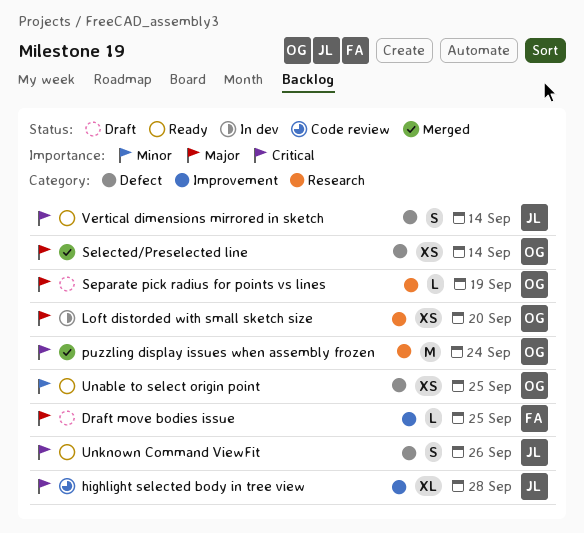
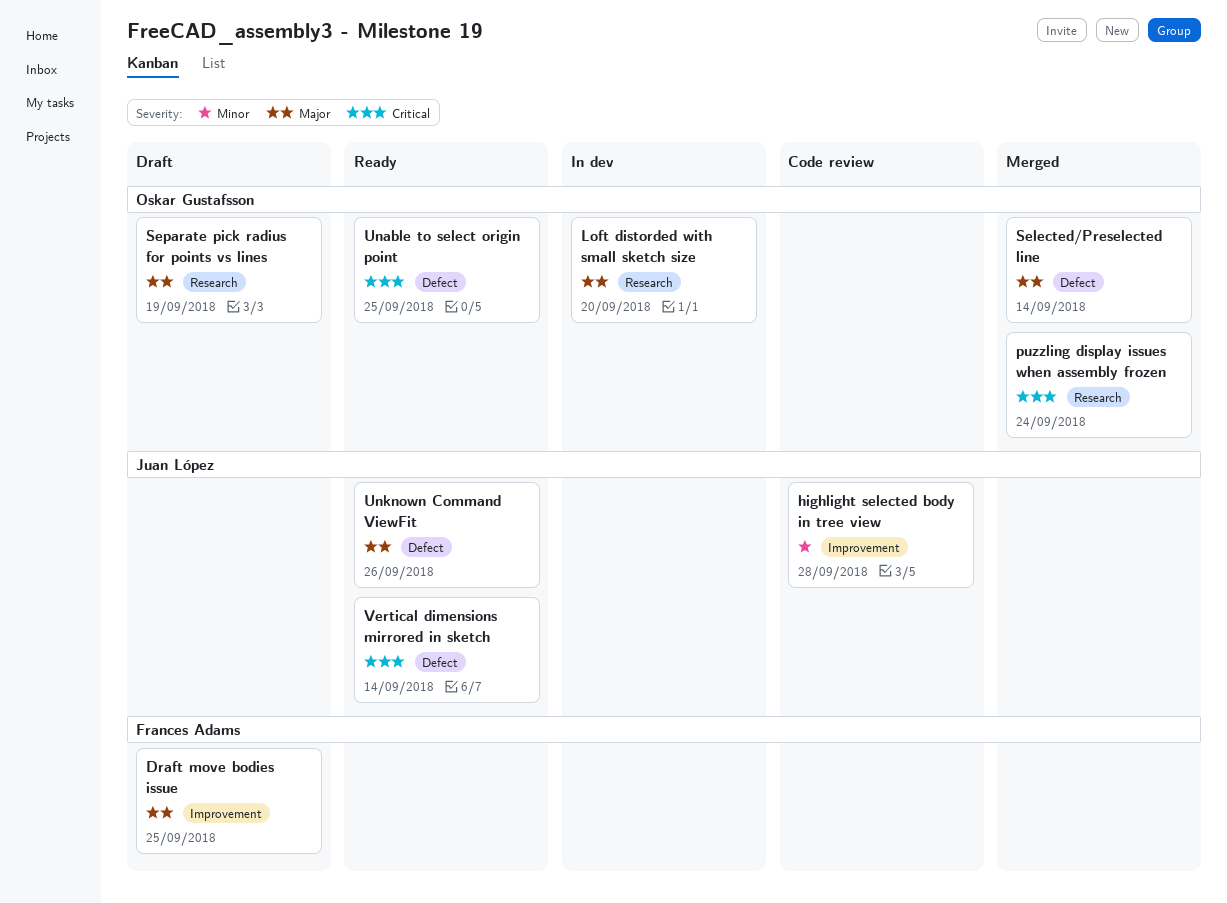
highlight selected body in tree view, priority: Critical -> Minor
Unable to select origin point, priority: Minor -> Critical
Unknown Command ViewFit, priority: Critical -> Major

